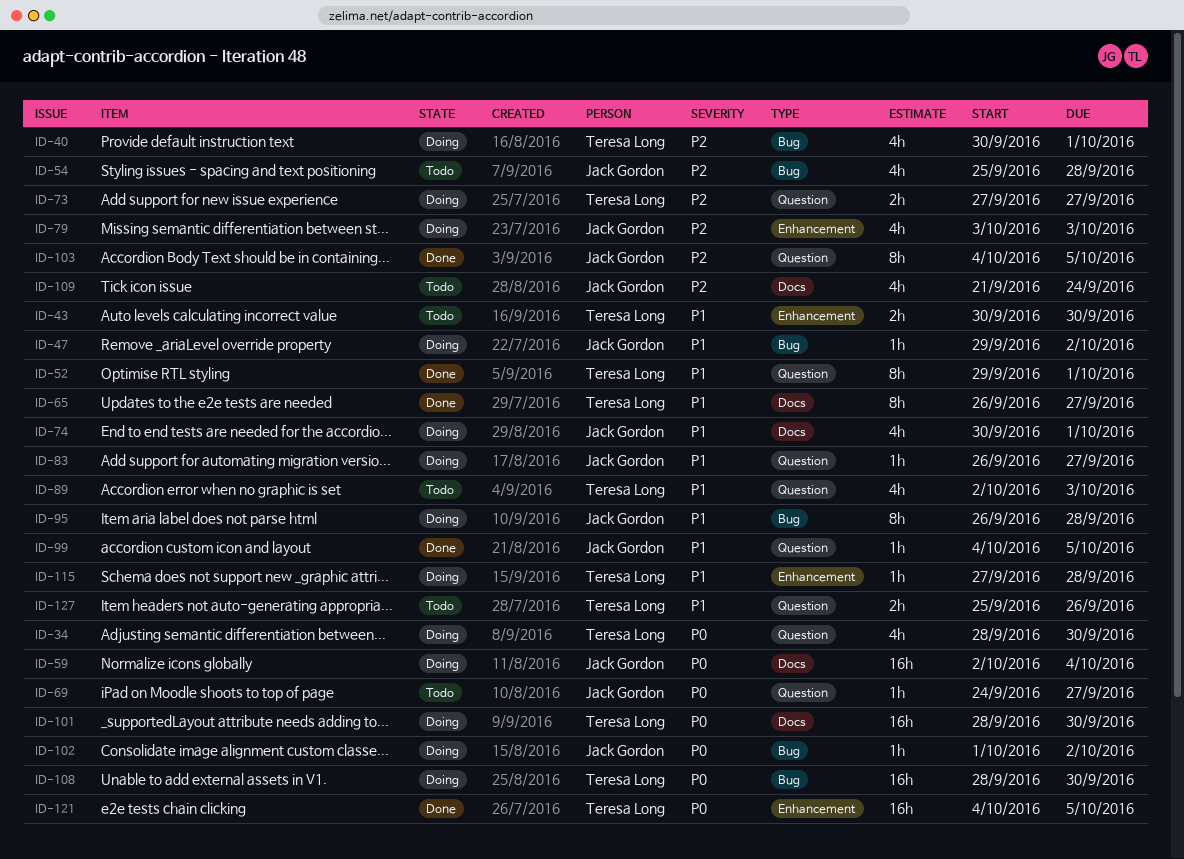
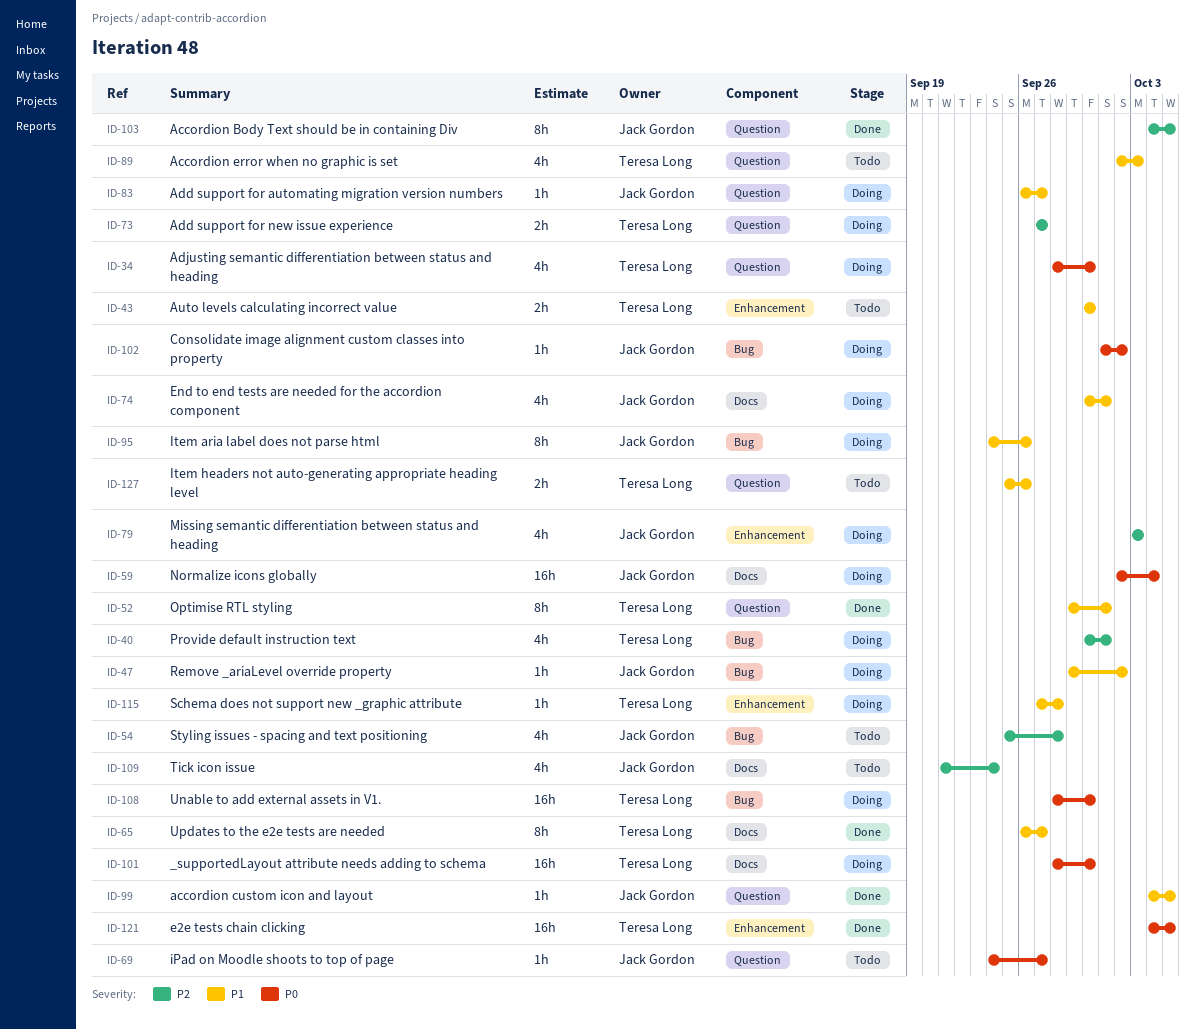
ID-95, start: Sep 26 -> Sep 24
ID-95, due: Sep 28 -> Sep 26

